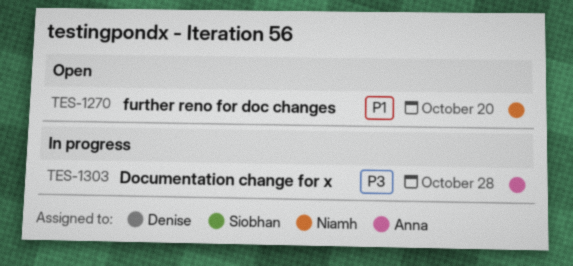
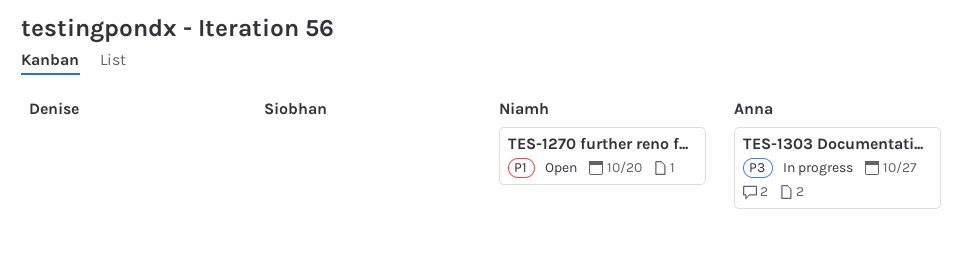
TES-1303, due: Oct 28 -> Oct 27

